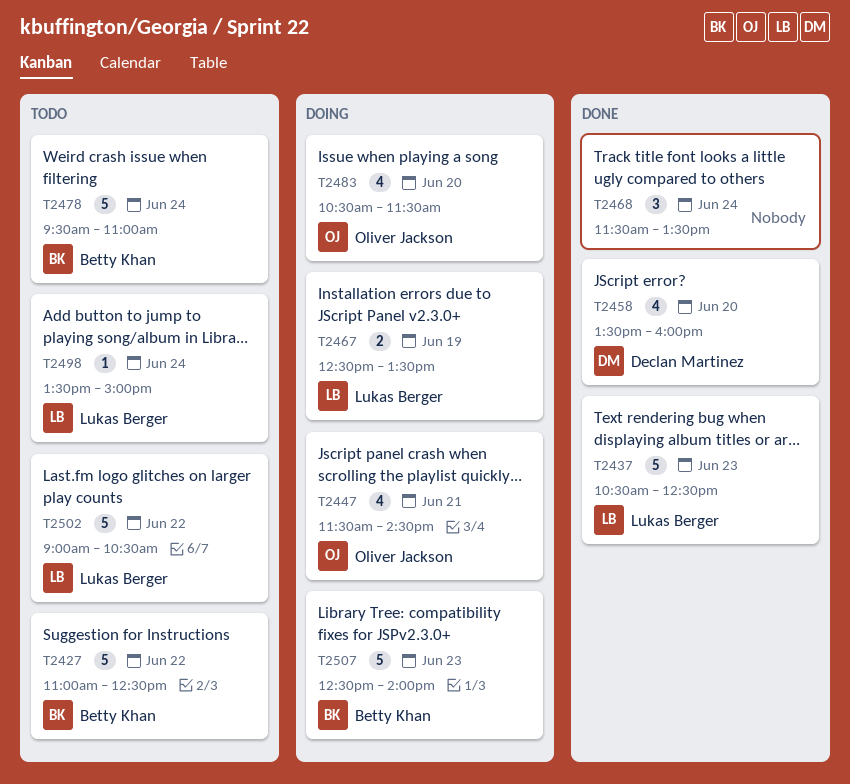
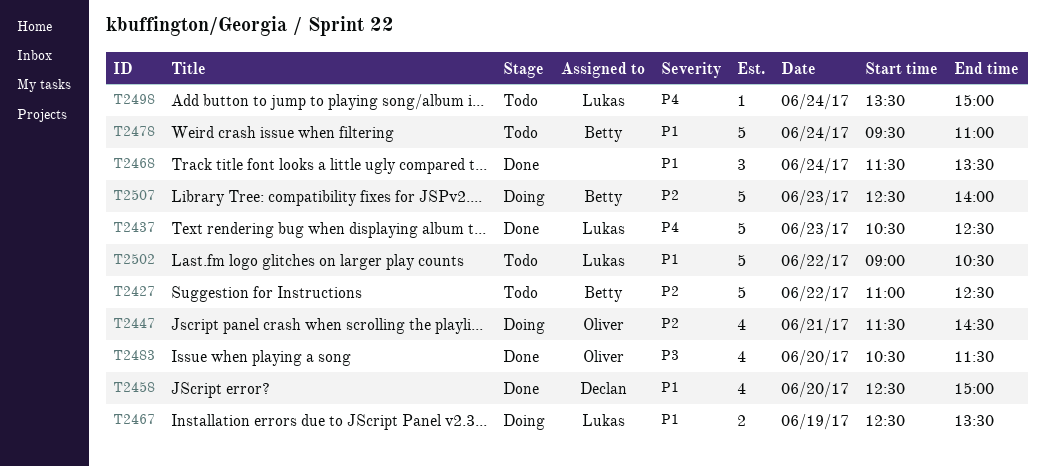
T2458, begins: 13:30 -> 12:30
T2458, ends: 16:00 -> 15:00
T2483, status: Doing -> Done

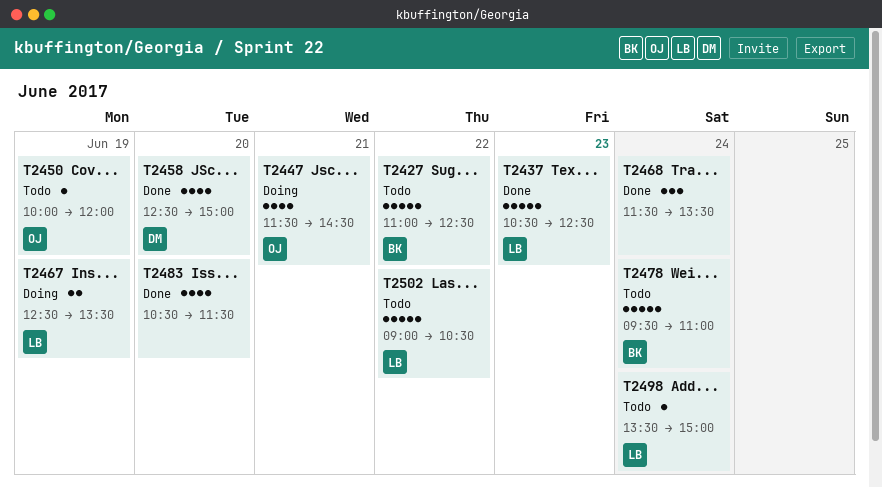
T2450: none -> present
T2483, owner: Oliver -> none
T2507: present -> none

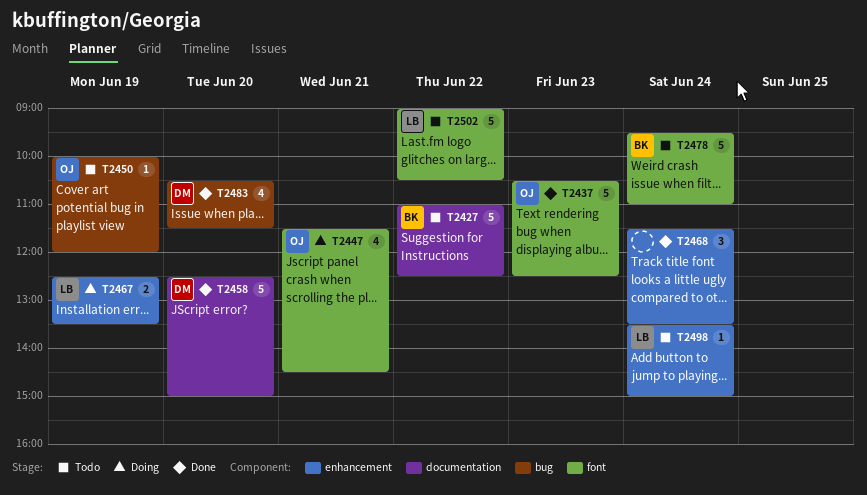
T2437, owner: LB -> OJ
T2458, estimate: 4 -> 5
T2483, owner: none -> DM

